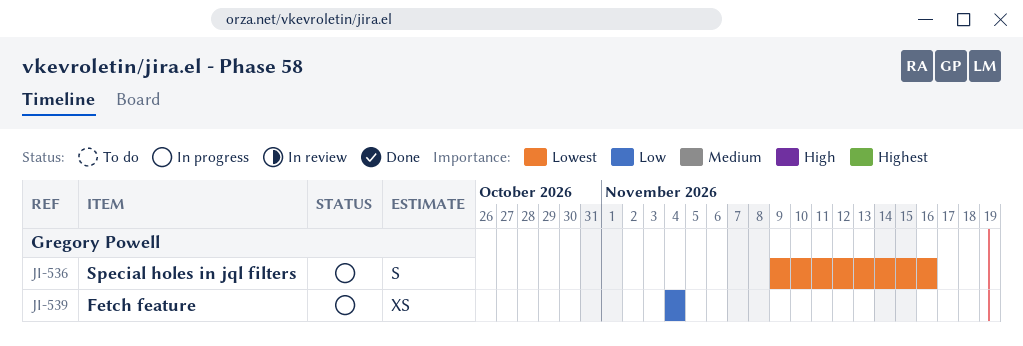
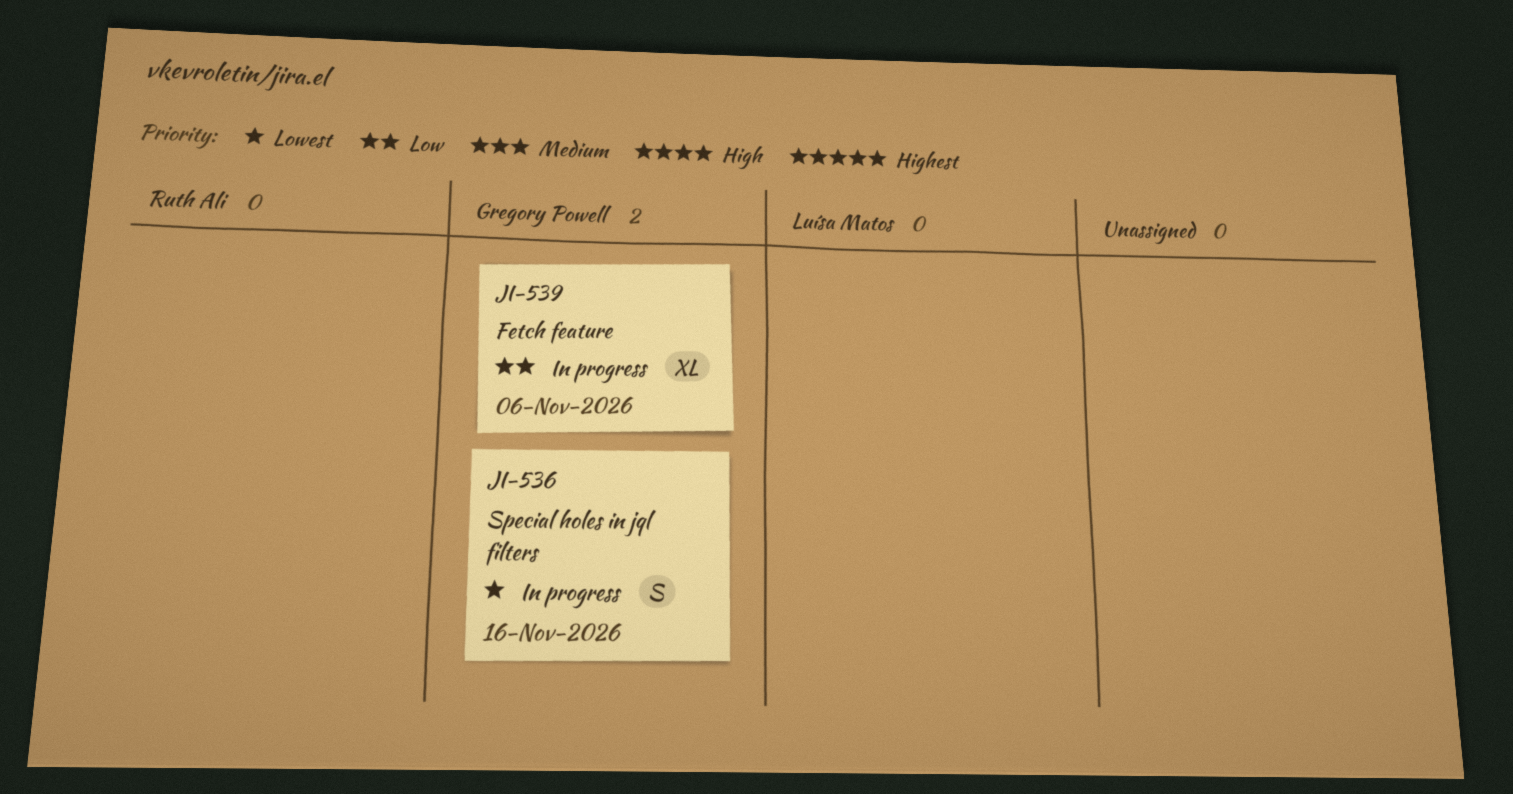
JI-539, estimate: XS -> XL
JI-539, due: Nov 4 -> Nov 6

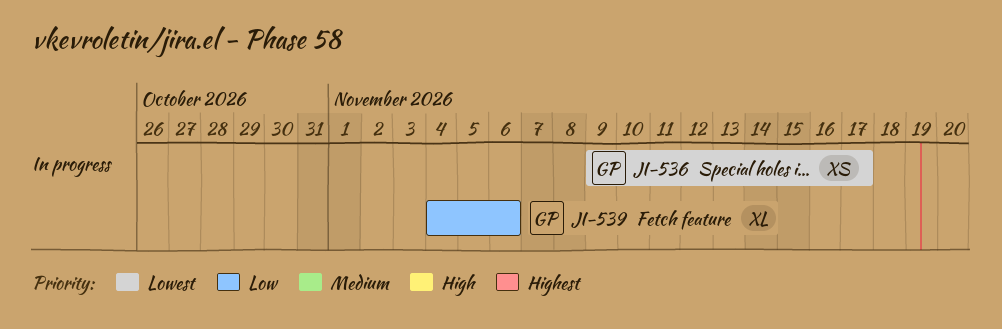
JI-536, estimate: S -> XS
JI-536, due: Nov 16 -> Nov 17

